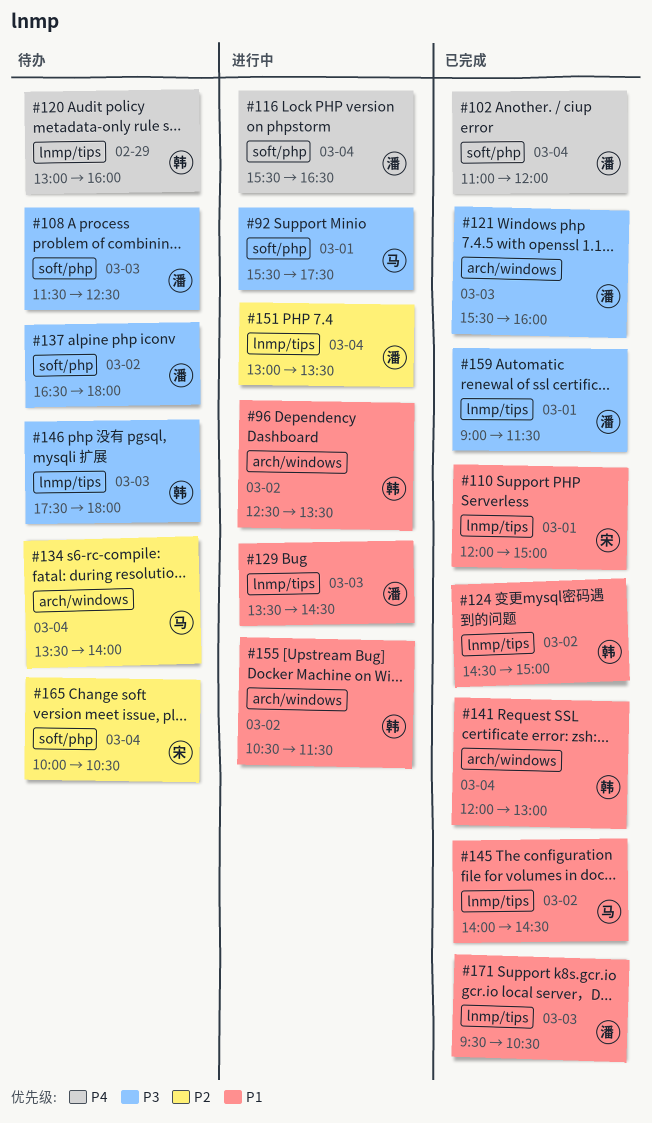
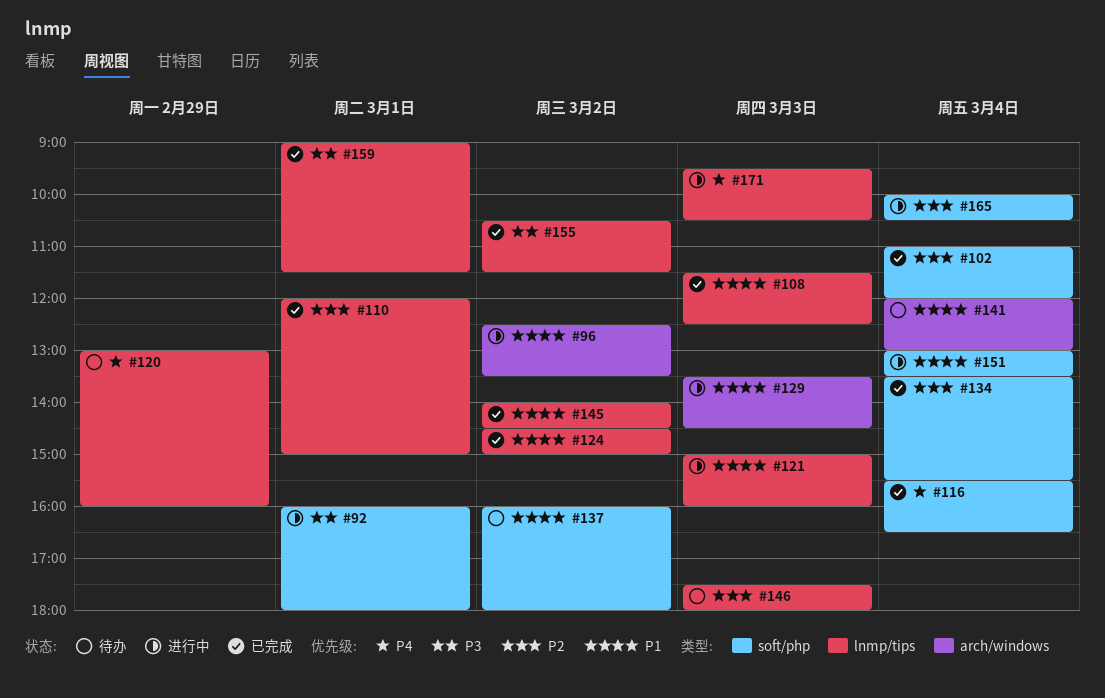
#92, begins: 15:30 -> 16:00
#92, ends: 17:30 -> 18:00
#102, priority: P4 -> P2
#108, status: 待办 -> 已完成
#108, priority: P3 -> P1
#108, label: soft/php -> lnmp/tips
#110, priority: P1 -> P2
#116, status: 进行中 -> 已完成
#121, status: 已完成 -> 进行中
#121, priority: P3 -> P1
#121, label: arch/windows -> lnmp/tips
#121, begins: 15:30 -> 15:00
#129, label: lnmp/tips -> arch/windows
#134, status: 待办 -> 已完成
#134, label: arch/windows -> soft/php
#134, ends: 14:00 -> 15:30
#137, priority: P3 -> P1
#137, begins: 16:30 -> 16:00
#141, status: 已完成 -> 待办
#146, priority: P3 -> P2
#151, priority: P2 -> P1
#151, label: lnmp/tips -> soft/php
#155, status: 进行中 -> 已完成
#155, priority: P1 -> P3
#155, label: arch/windows -> lnmp/tips
#165, status: 待办 -> 进行中
#171, status: 已完成 -> 进行中
#171, priority: P1 -> P4

